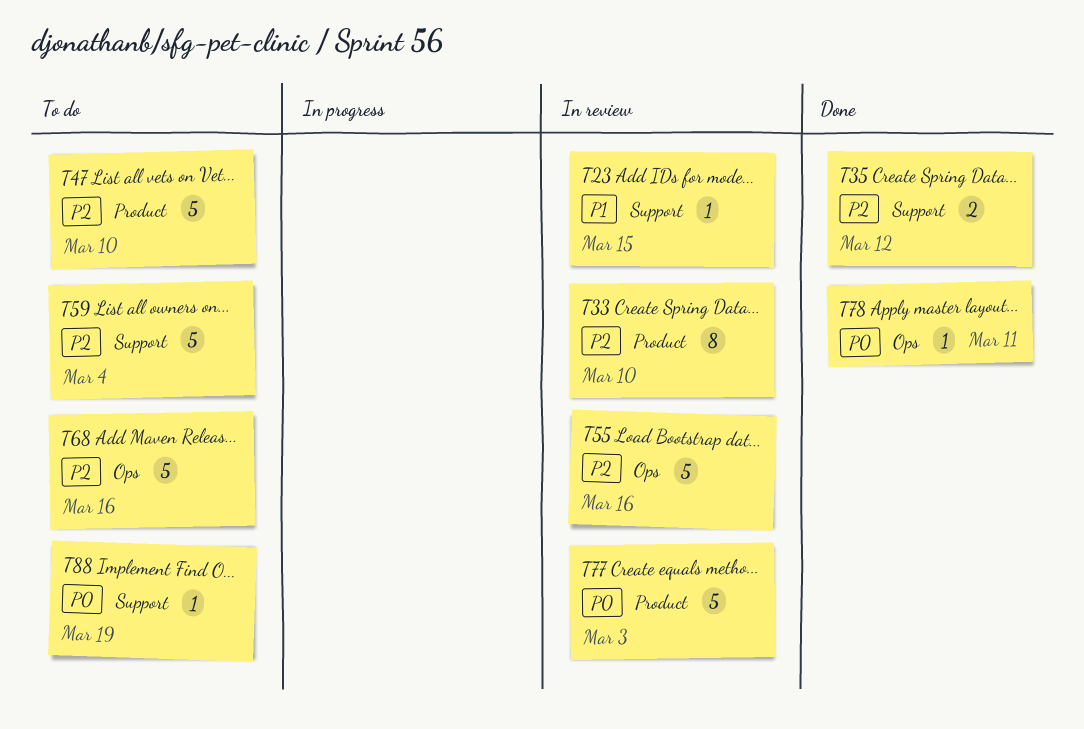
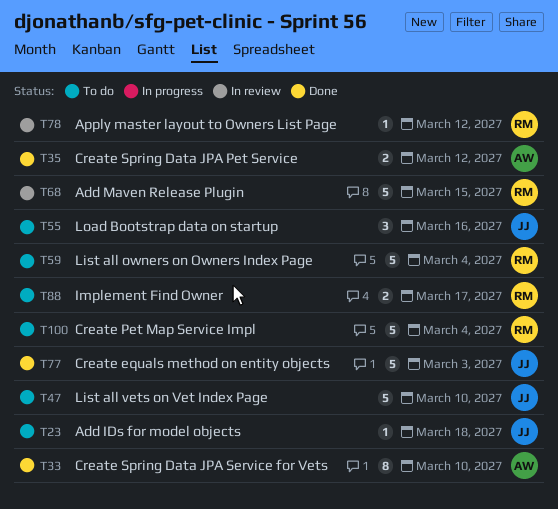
T23, status: In review -> To do
T23, due: Mar 15 -> Mar 18
T33, status: In review -> Done
T55, status: In review -> To do
T55, estimate: 5 -> 3
T68, status: To do -> In review
T68, due: Mar 16 -> Mar 15
T77, status: In review -> Done
T78, status: Done -> In review
T78, due: Mar 11 -> Mar 12
T88, estimate: 1 -> 2
T88, due: Mar 19 -> Mar 17
T100: none -> present

